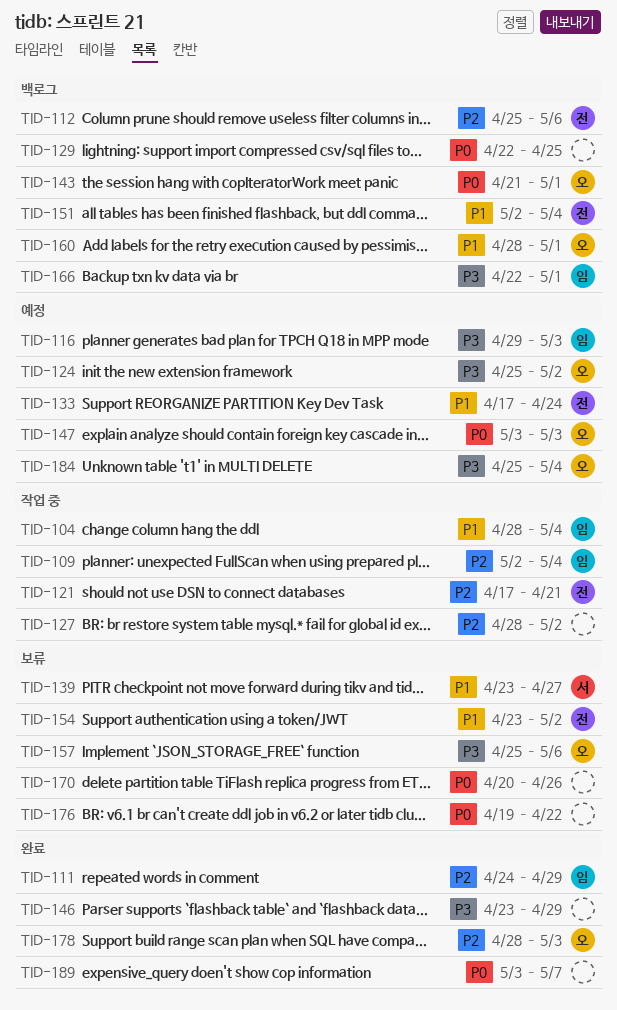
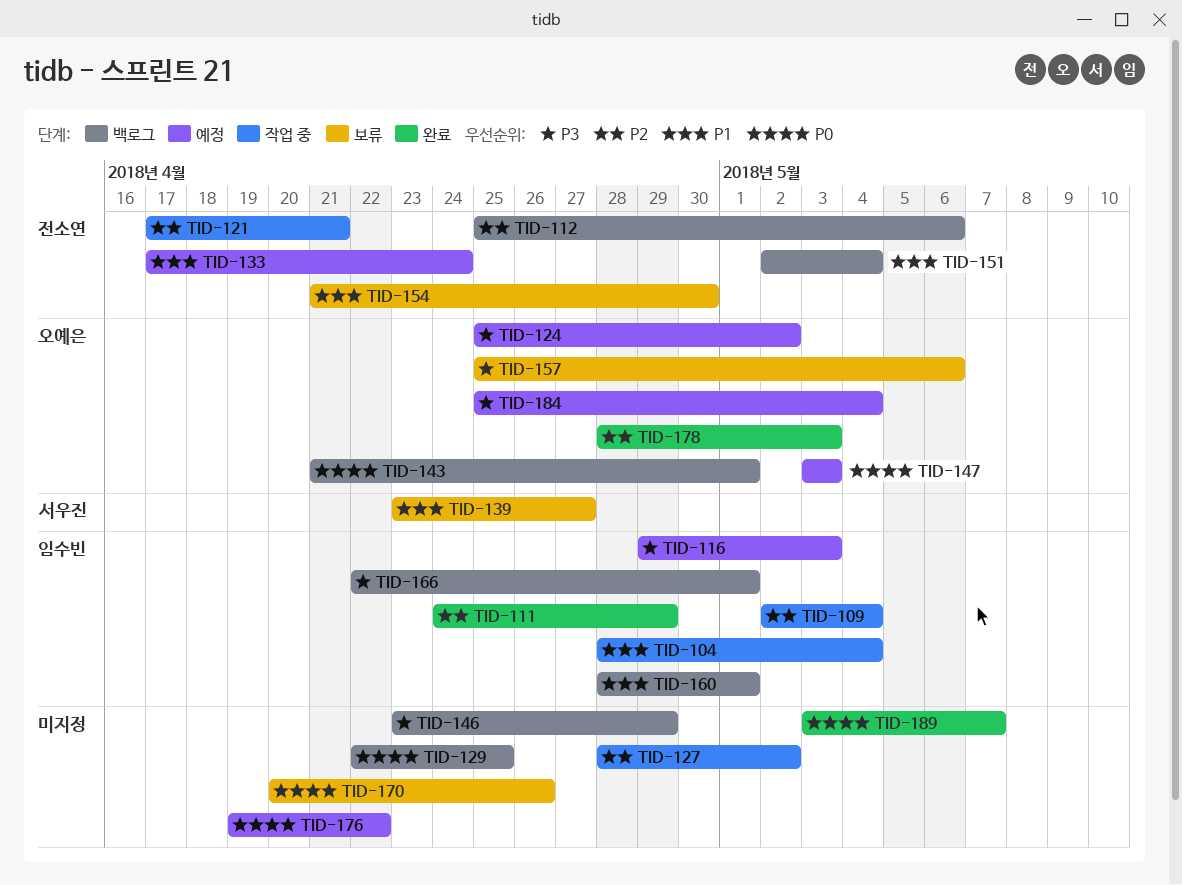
TID-146, status: 완료 -> 백로그
TID-154, start: Apr 23 -> Apr 21
TID-154, due: May 2 -> Apr 30
TID-160, owner: 오예은 -> 임수빈
TID-176, status: 보류 -> 예정

